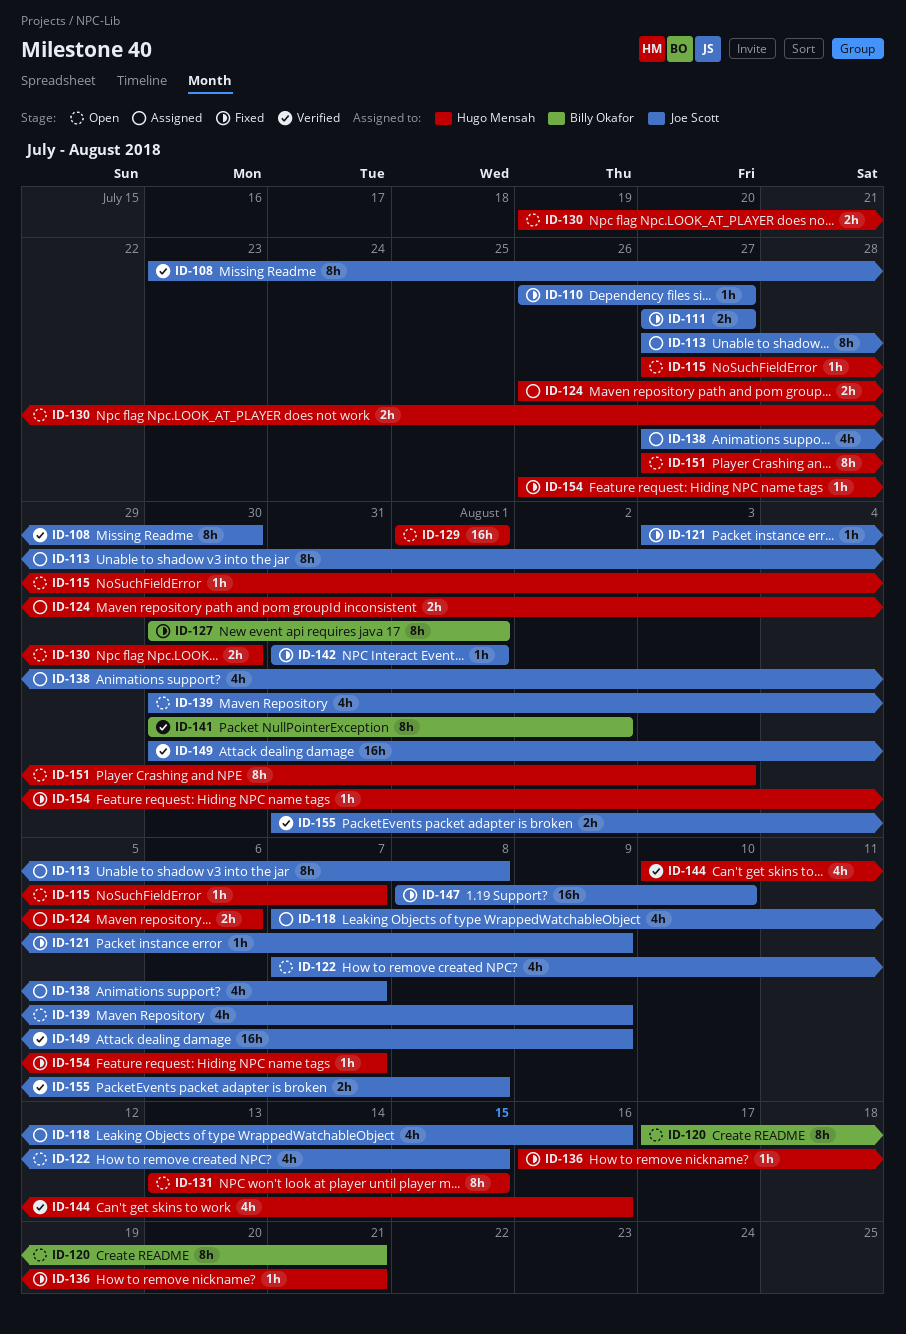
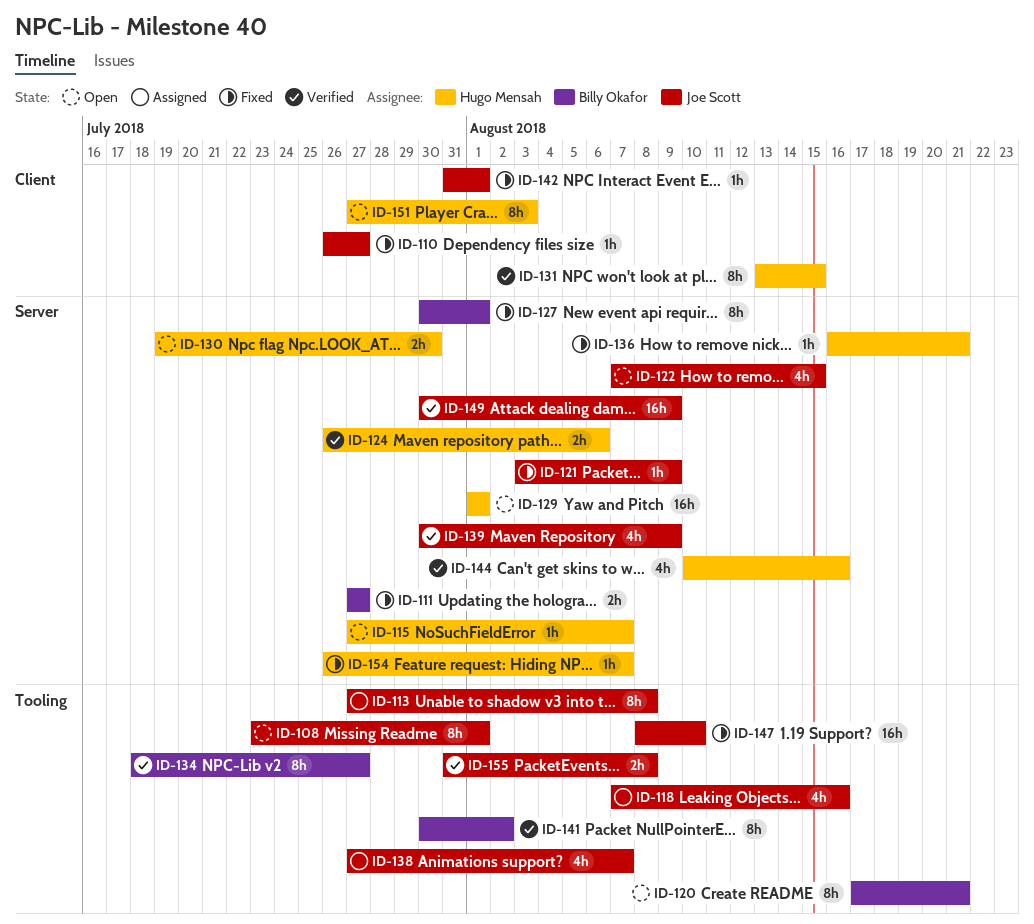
ID-108, status: Verified -> Open
ID-108, due: Jul 30 -> Aug 1
ID-111, owner: Joe Scott -> Billy Okafor
ID-124, status: Assigned -> Verified
ID-131, status: Open -> Verified
ID-134: none -> present
ID-139, status: Open -> Verified

